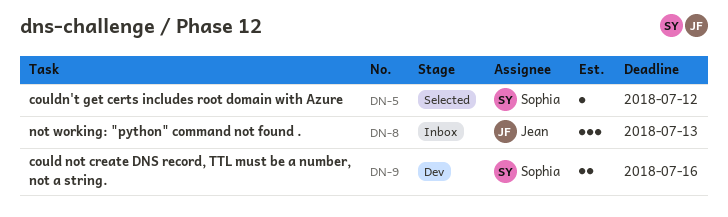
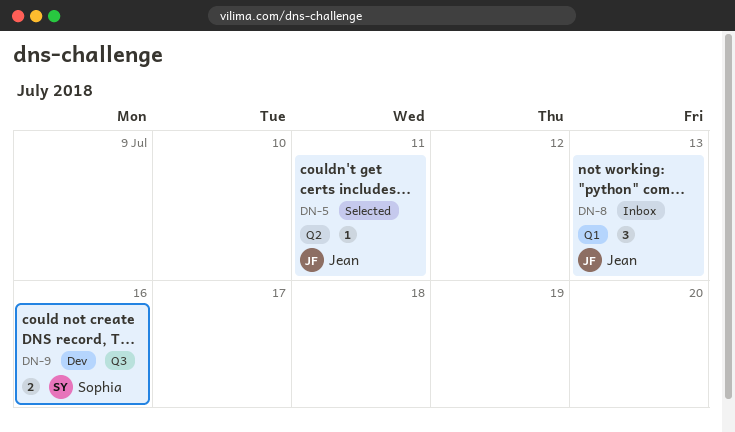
DN-5, owner: Sophia -> Jean
DN-5, due: Jul 12 -> Jul 11

